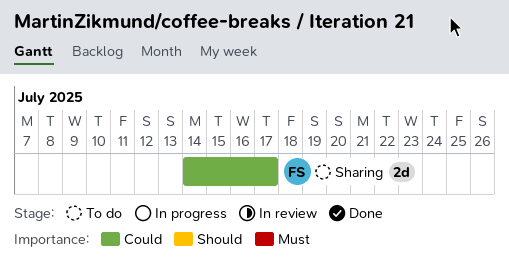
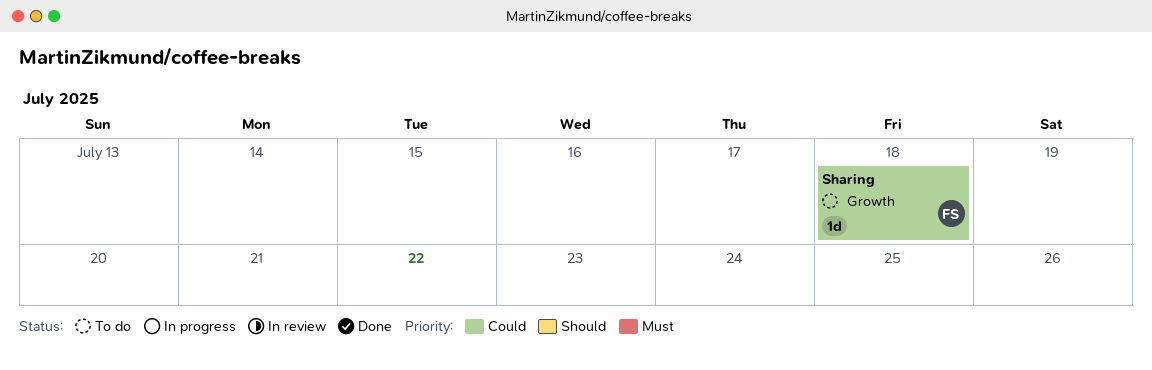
Sharing, estimate: 2d -> 1d
Sharing, due: Jul 17 -> Jul 18

